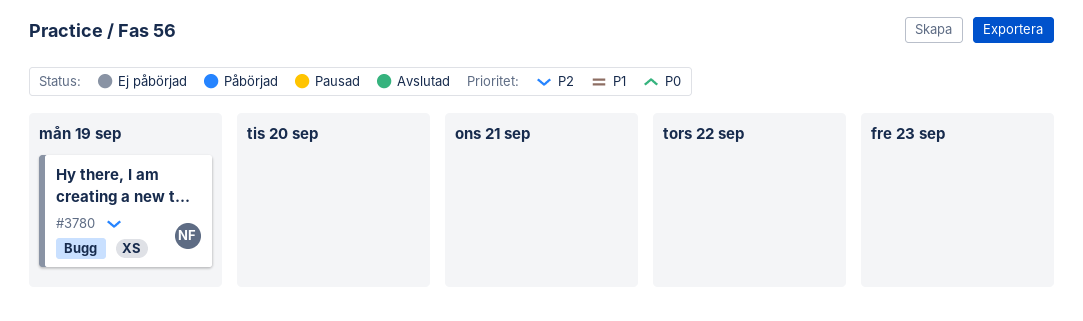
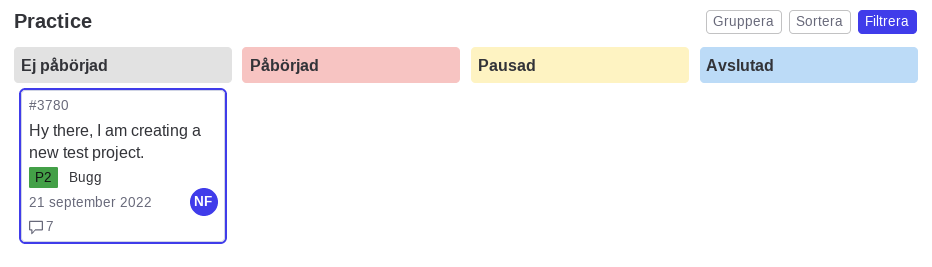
#3780, due: Sep 19 -> Sep 21

